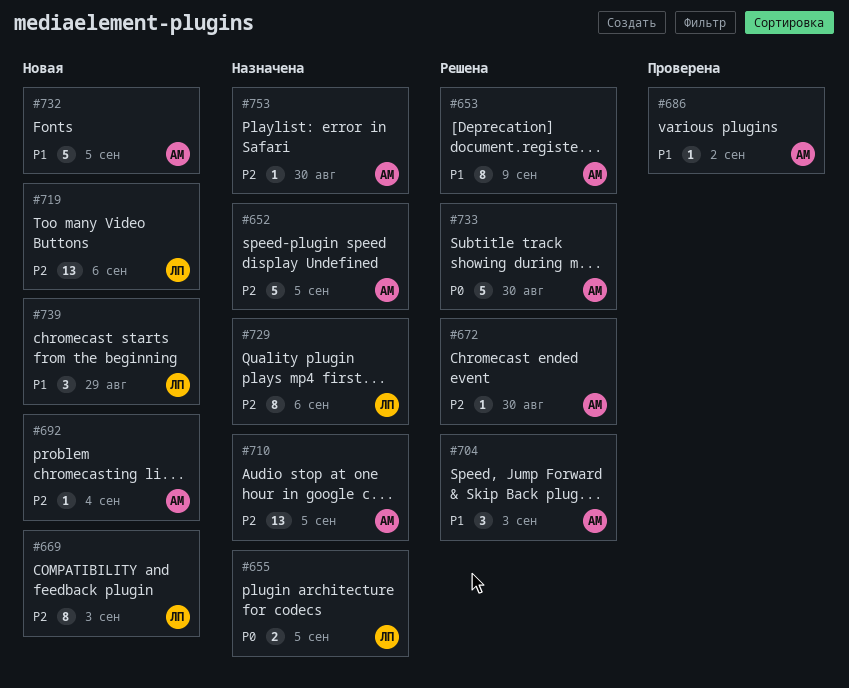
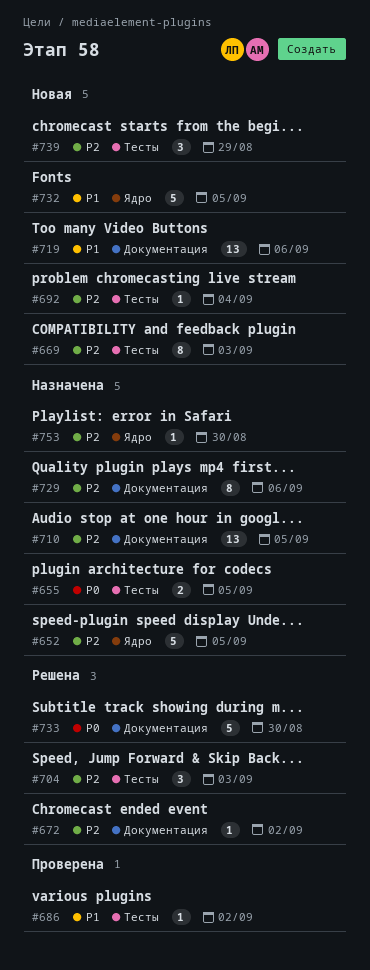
#653: present -> none
#672, due: Aug 30 -> Sep 2
#704, priority: P1 -> P2
#719, priority: P2 -> P1
#739, priority: P1 -> P2

